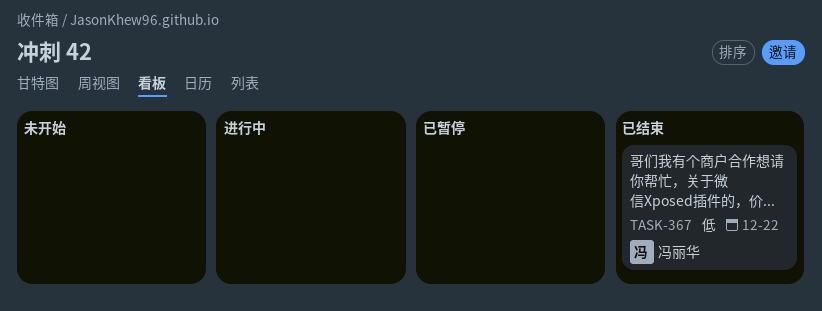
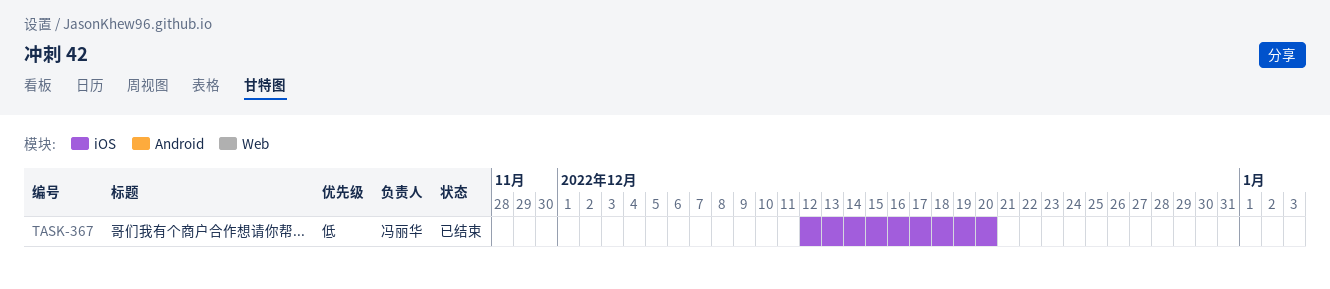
TASK-367, due: Dec 22 -> Dec 20

